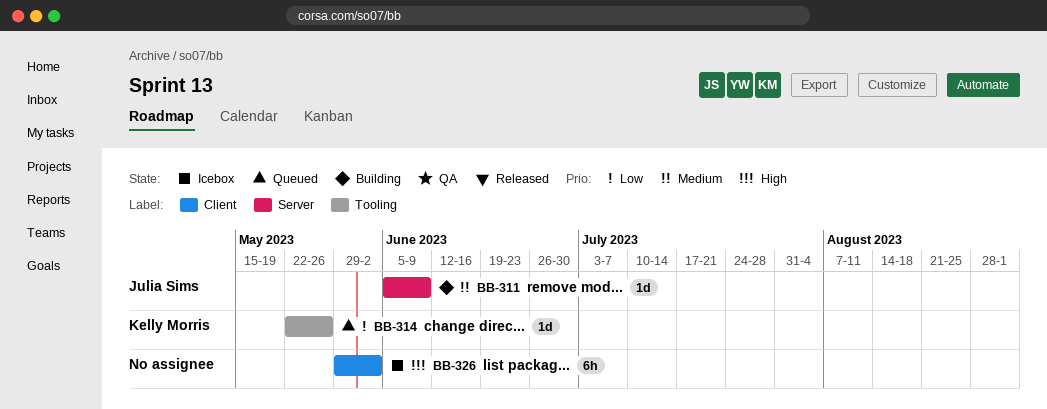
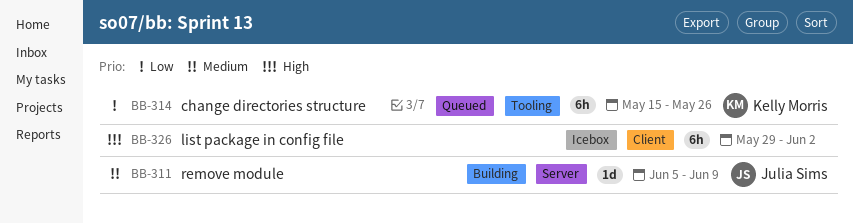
BB-314, estimate: 1d -> 6h
BB-314, start: May 22 -> May 15

